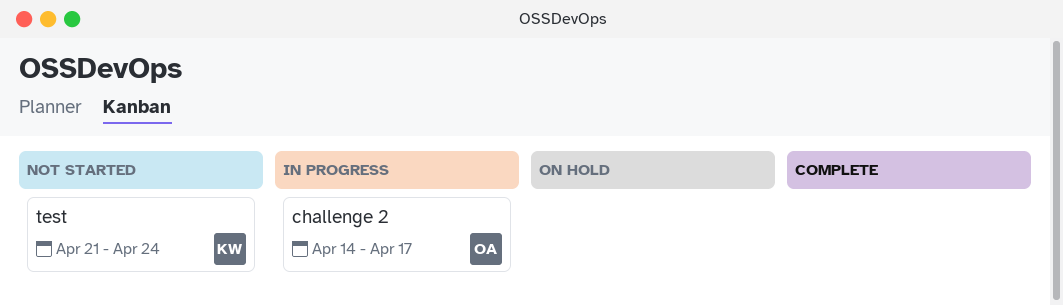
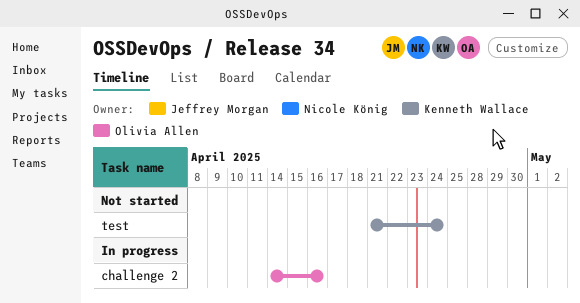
challenge 2, due: Apr 17 -> Apr 16

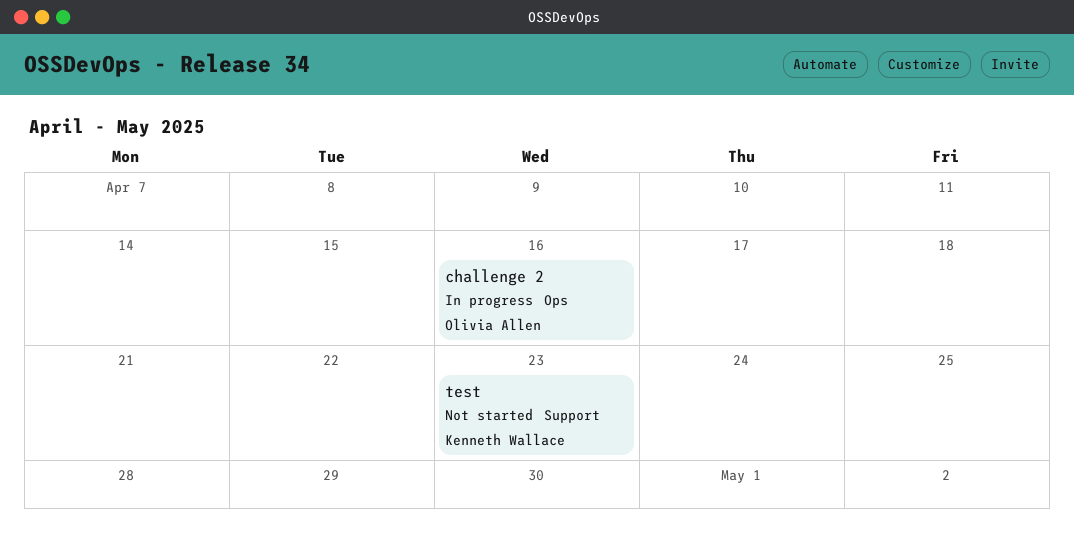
test, due: Apr 24 -> Apr 23

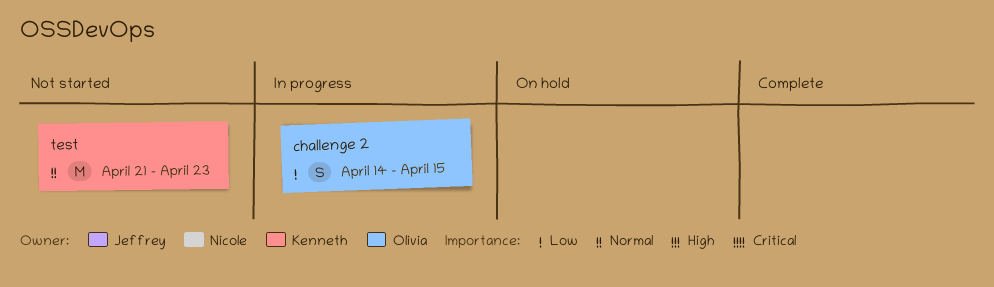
challenge 2, due: Apr 16 -> Apr 15

